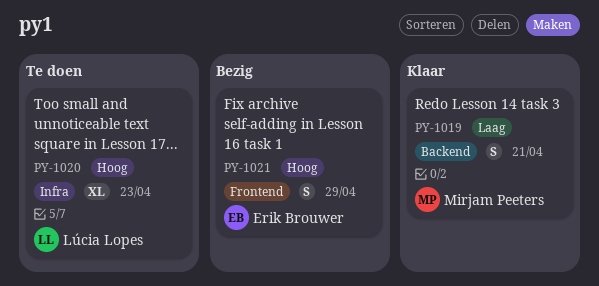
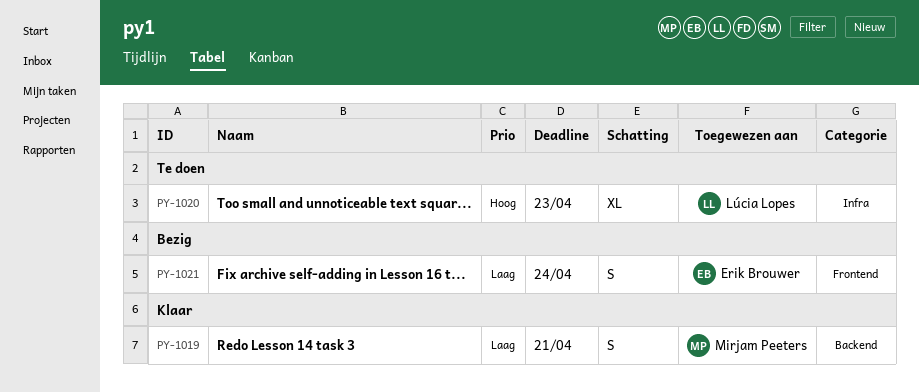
PY-1021, priority: Hoog -> Laag
PY-1021, due: Apr 29 -> Apr 24

